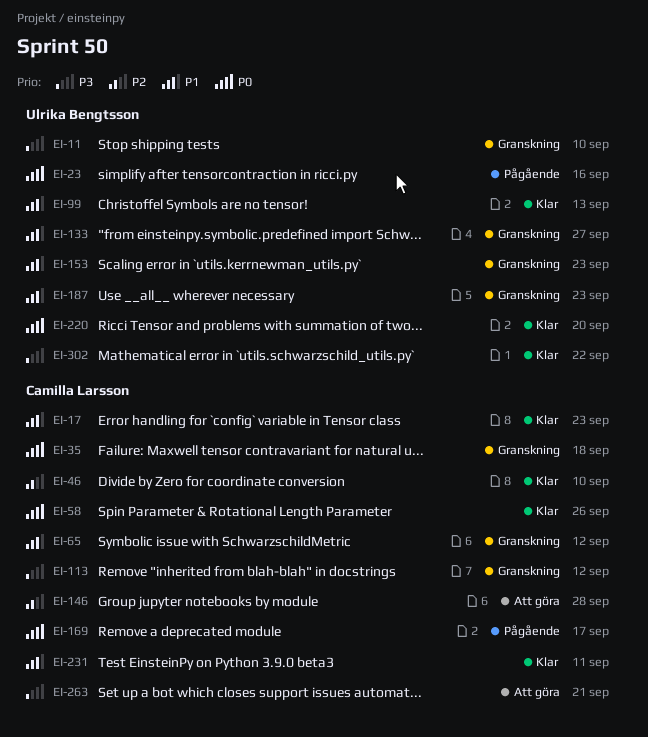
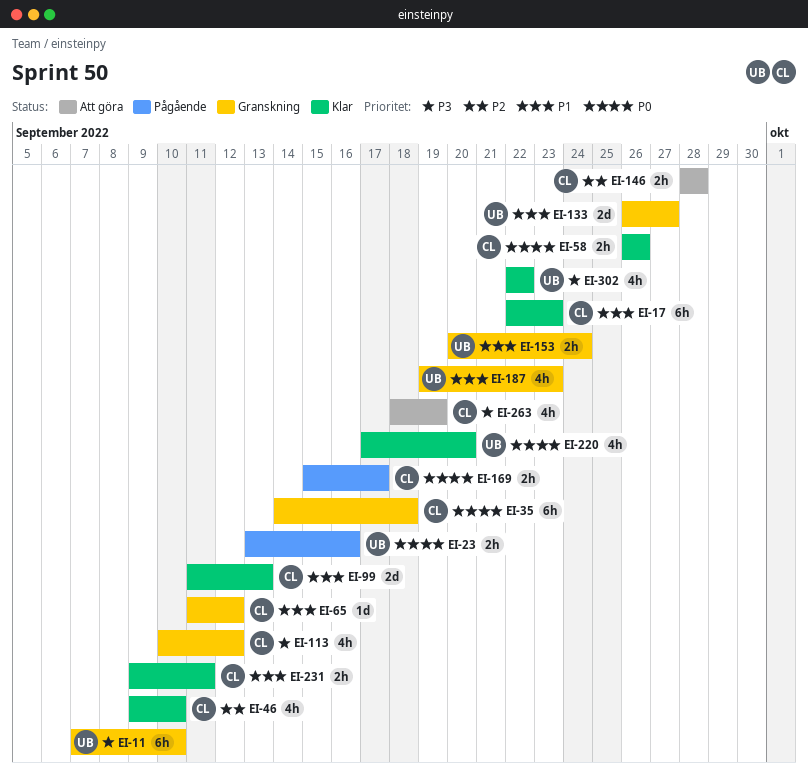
EI-99, owner: Ulrika Bengtsson -> Camilla Larsson
EI-153, due: Sep 23 -> Sep 24
EI-263, due: Sep 21 -> Sep 19

